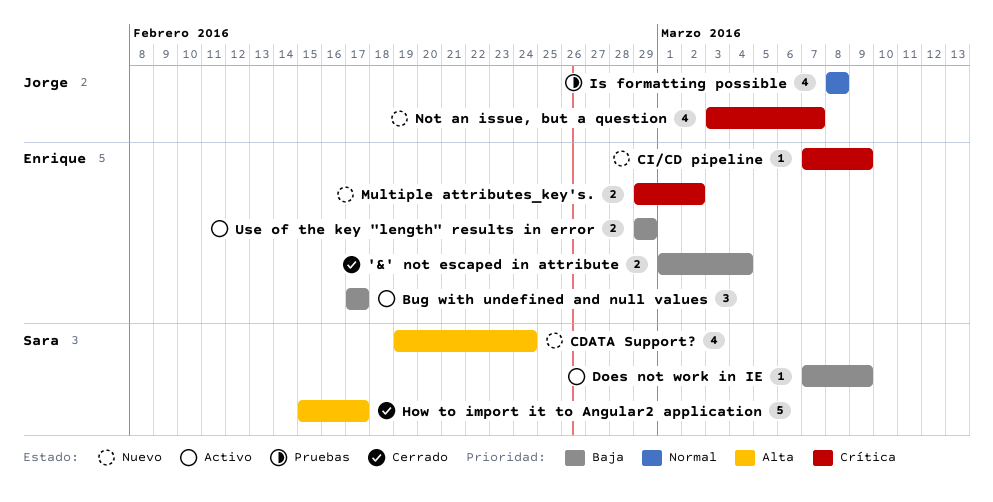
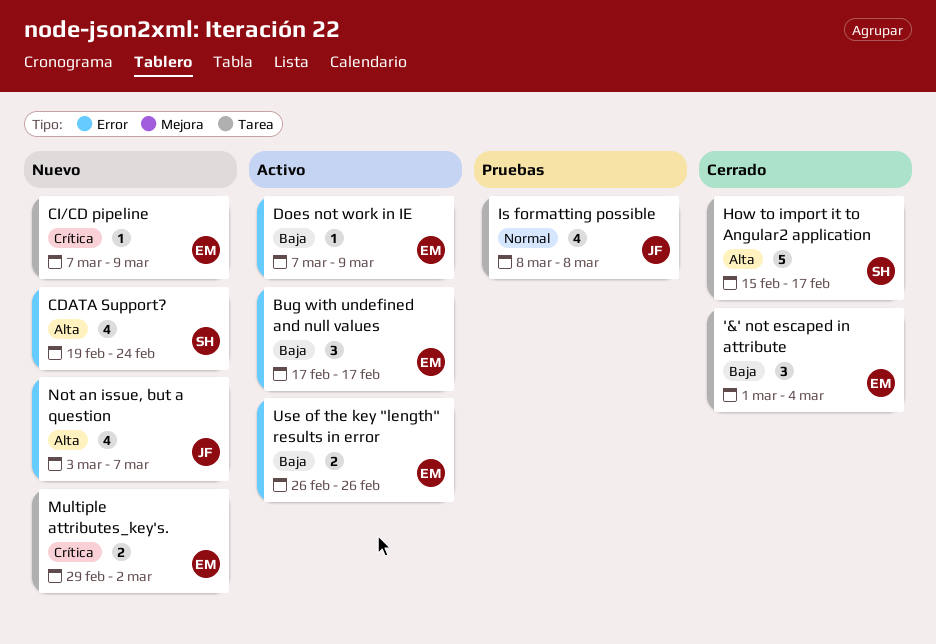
'&' not escaped in attribute, estimate: 2 -> 3
Does not work in IE, owner: Sara -> Enrique
Not an issue, but a question, priority: Crítica -> Alta
Use of the key "length" results in error, start: Feb 29 -> Feb 26
Use of the key "length" results in error, due: Feb 29 -> Feb 26

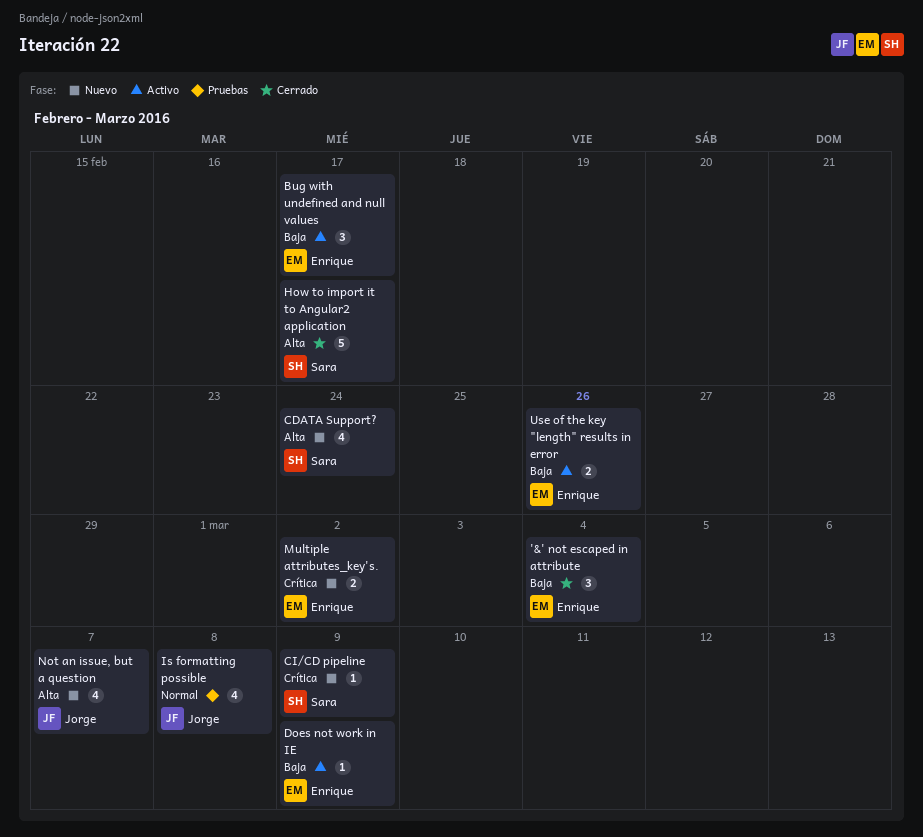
CI/CD pipeline, owner: Enrique -> Sara

